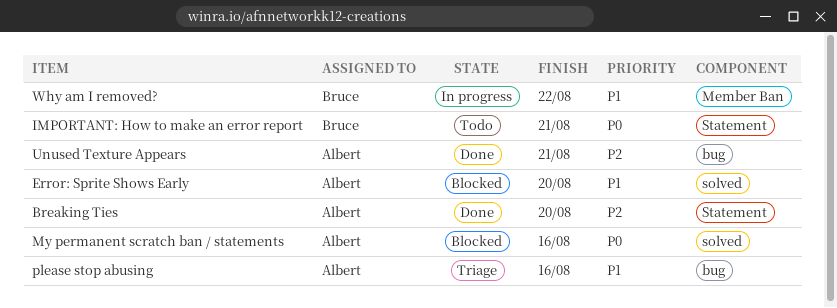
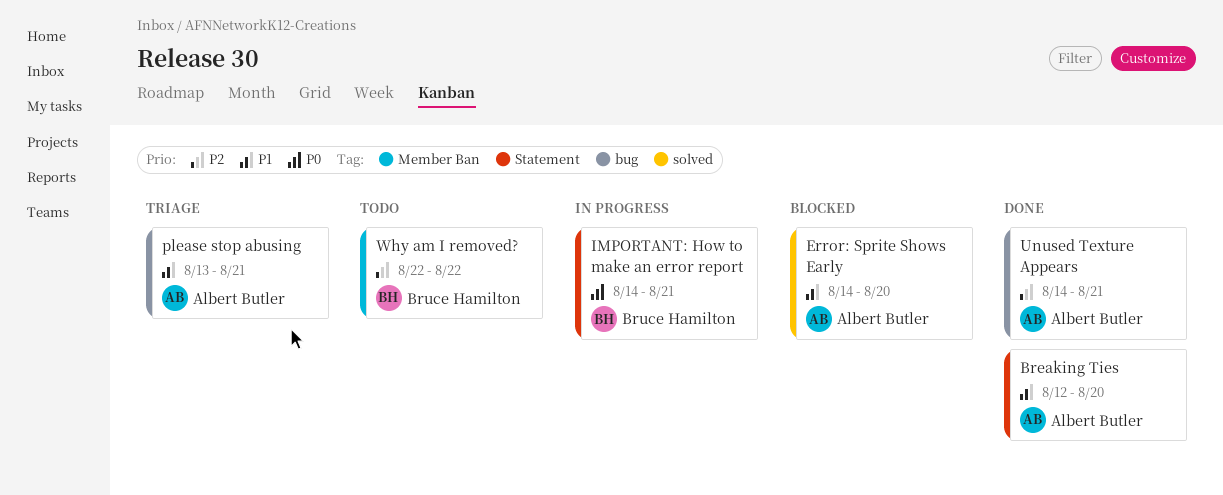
Breaking Ties, priority: P2 -> P1
IMPORTANT: How to make an error report, status: Todo -> In progress
My permanent scratch ban / statements: present -> none
please stop abusing, due: Aug 16 -> Aug 21
Why am I removed?, status: In progress -> Todo
Why am I removed?, priority: P1 -> P2

